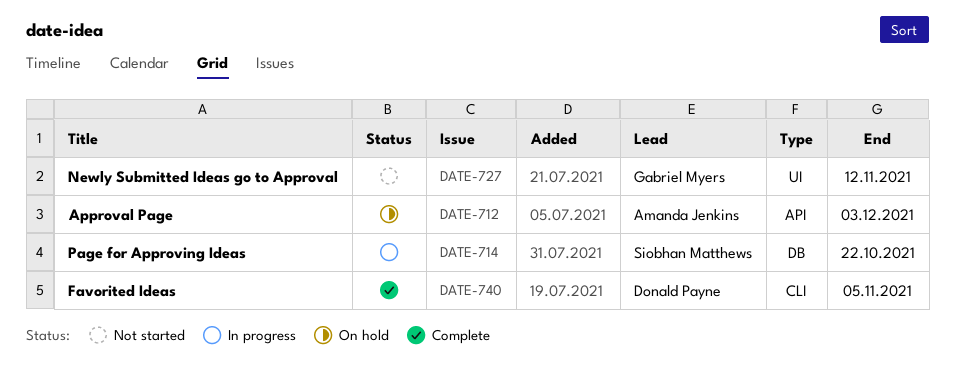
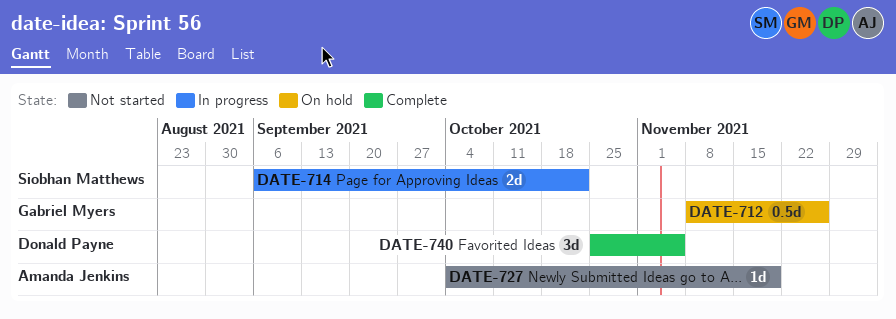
DATE-712, owner: Amanda Jenkins -> Gabriel Myers
DATE-712, due: Dec 3 -> Nov 26
DATE-727, owner: Gabriel Myers -> Amanda Jenkins
DATE-727, due: Nov 12 -> Nov 19

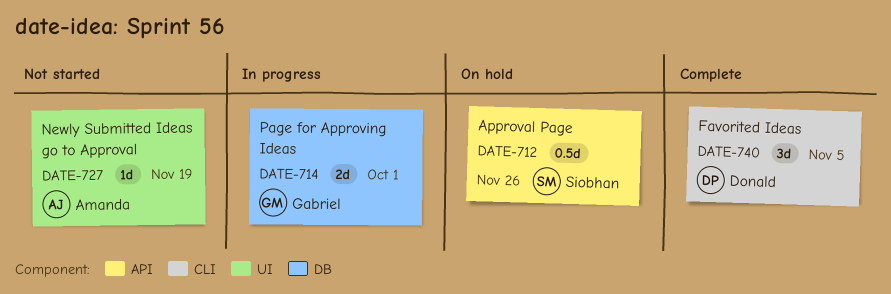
DATE-712, owner: Gabriel Myers -> Siobhan Matthews
DATE-714, owner: Siobhan Matthews -> Gabriel Myers
DATE-714, due: Oct 22 -> Oct 1

